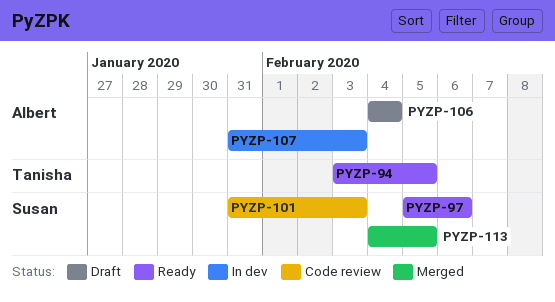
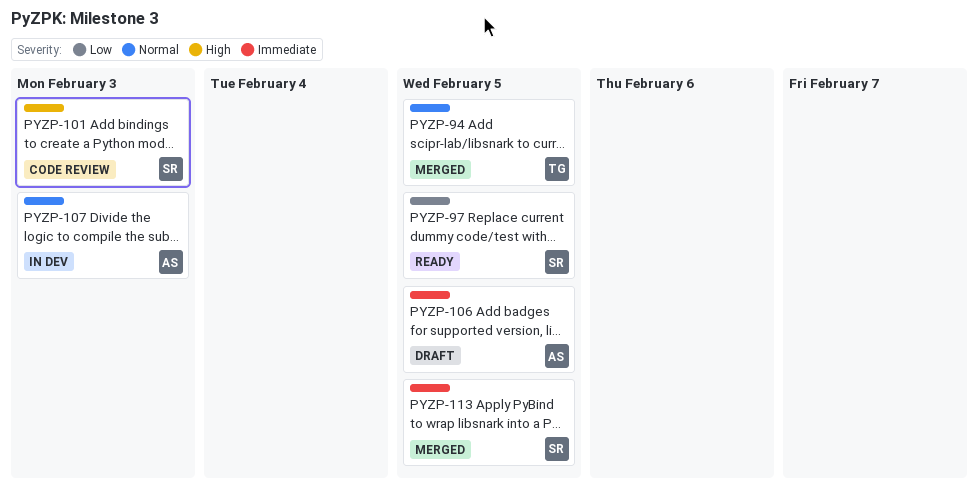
PYZP-94, status: Ready -> Merged
PYZP-97, due: Feb 6 -> Feb 5
PYZP-106, due: Feb 4 -> Feb 5

